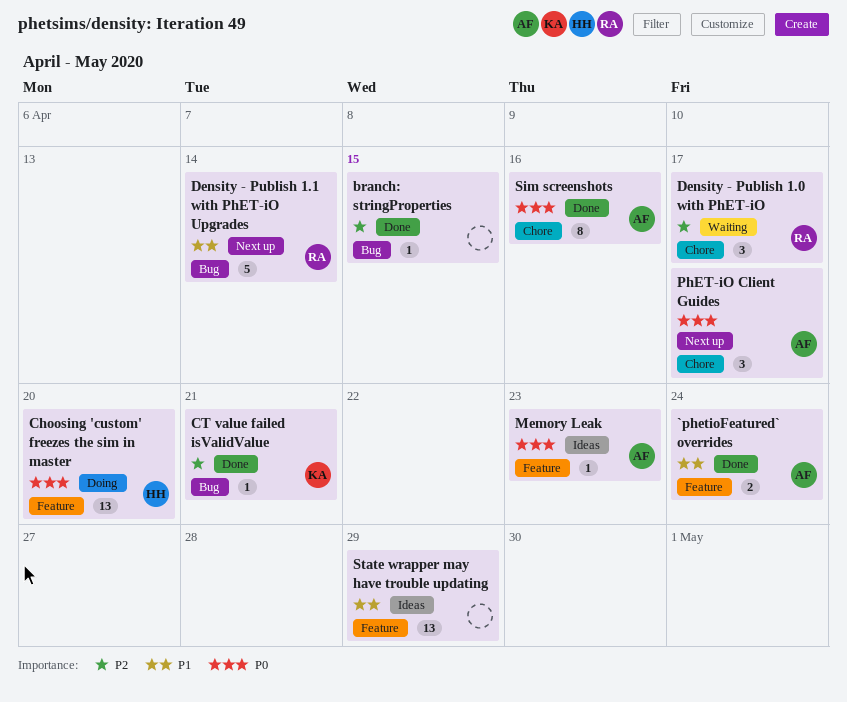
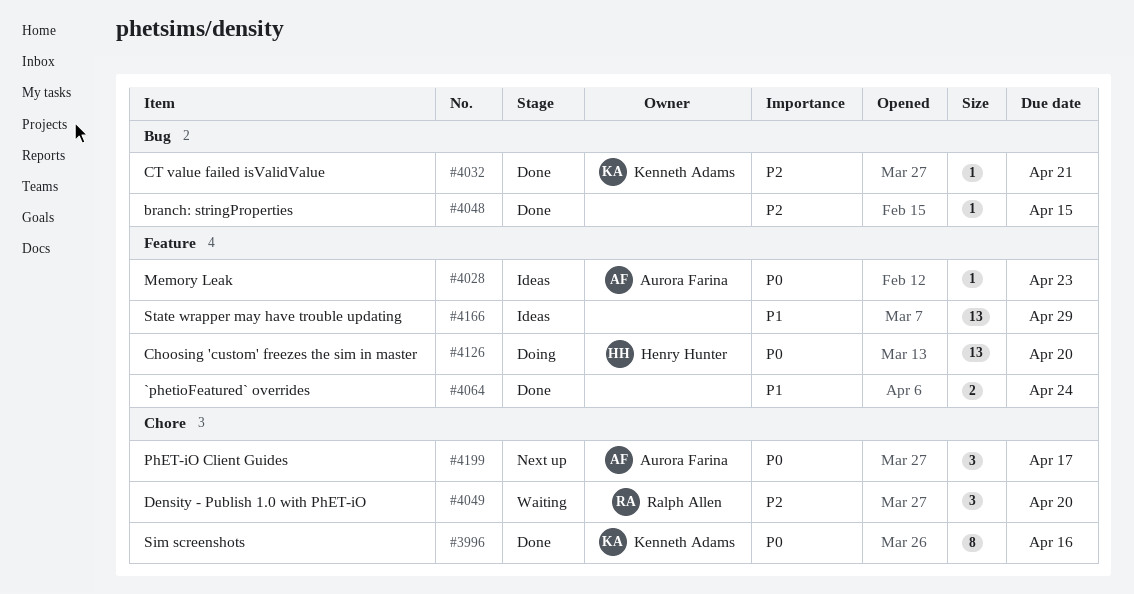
`phetioFeatured` overrides, owner: Aurora Farina -> none
Density - Publish 1.0 with PhET-iO, due: Apr 17 -> Apr 20
Density - Publish 1.1 with PhET-iO Upgrades: present -> none
Sim screenshots, owner: Aurora Farina -> Kenneth Adams

